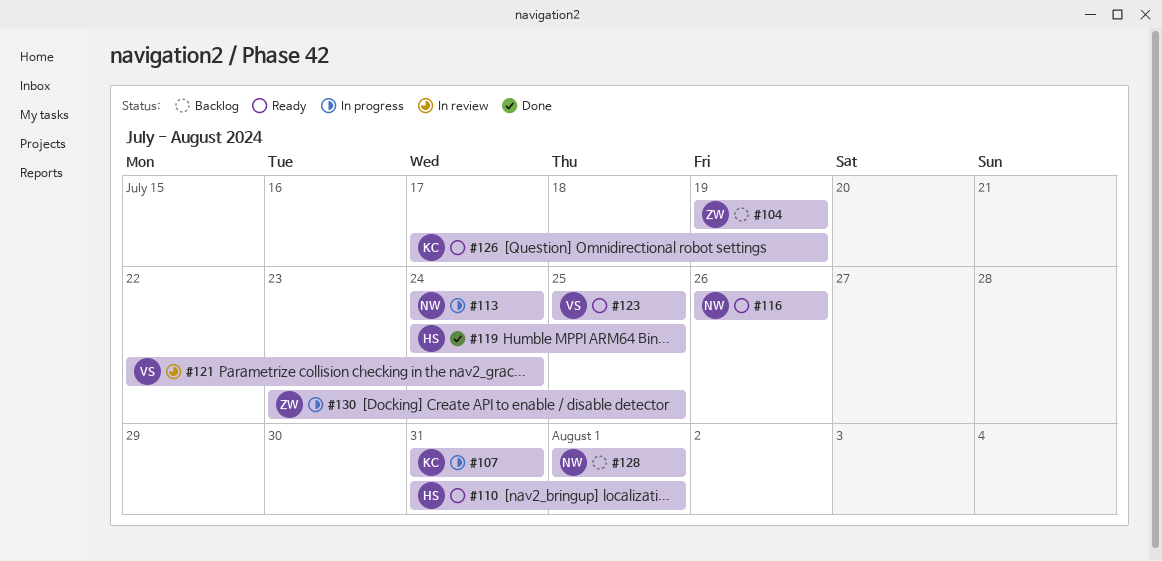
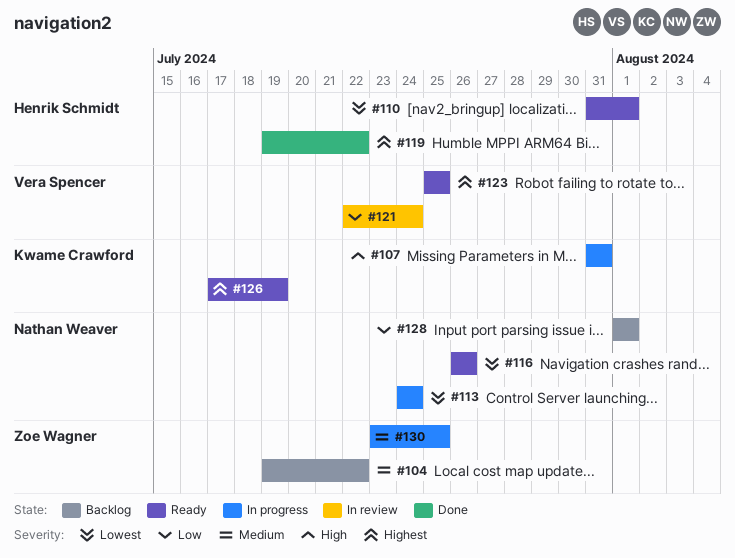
#104, due: Jul 19 -> Jul 22
#119, start: Jul 24 -> Jul 19
#119, due: Jul 25 -> Jul 22

